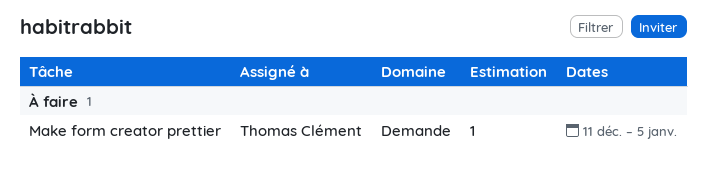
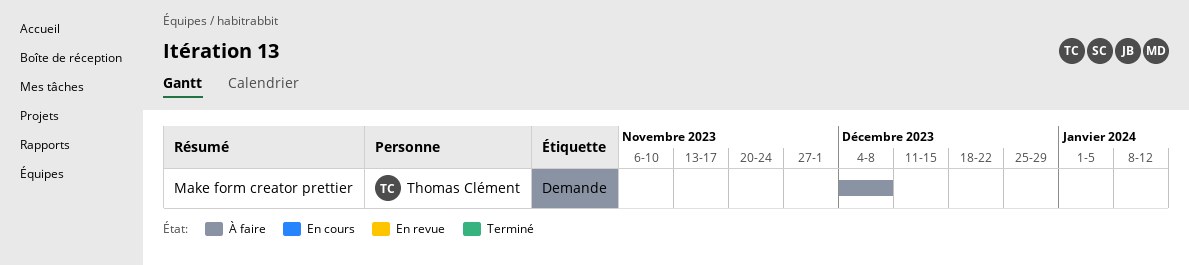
Make form creator prettier, start: Dec 11 -> Dec 4
Make form creator prettier, due: Jan 5 -> Dec 8

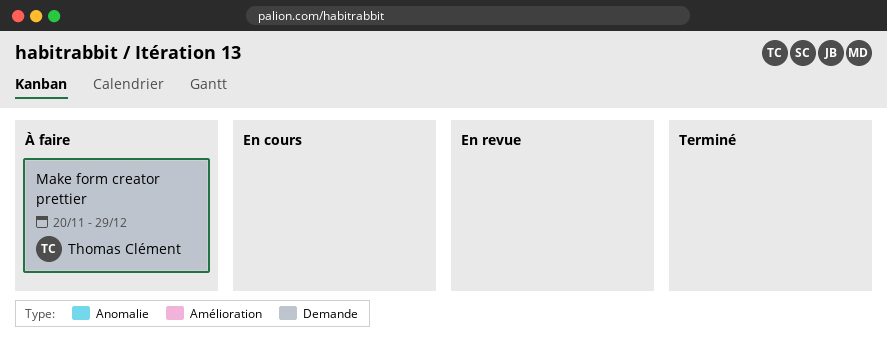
Make form creator prettier, start: Dec 4 -> Nov 20
Make form creator prettier, due: Dec 8 -> Dec 29

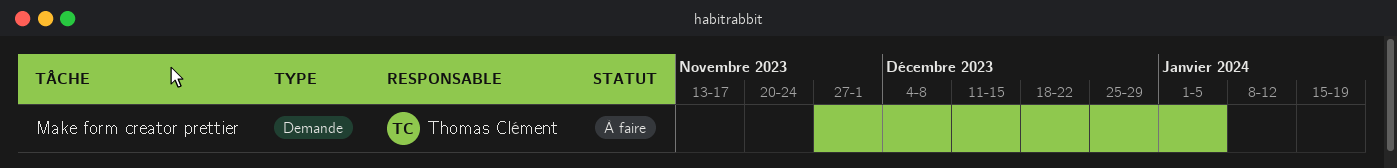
Make form creator prettier, start: Nov 20 -> Nov 27
Make form creator prettier, due: Dec 29 -> Jan 5

